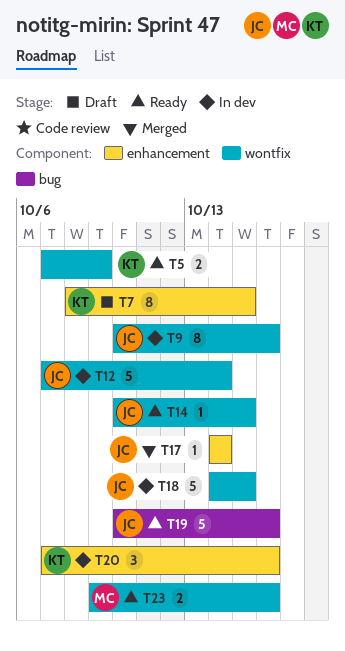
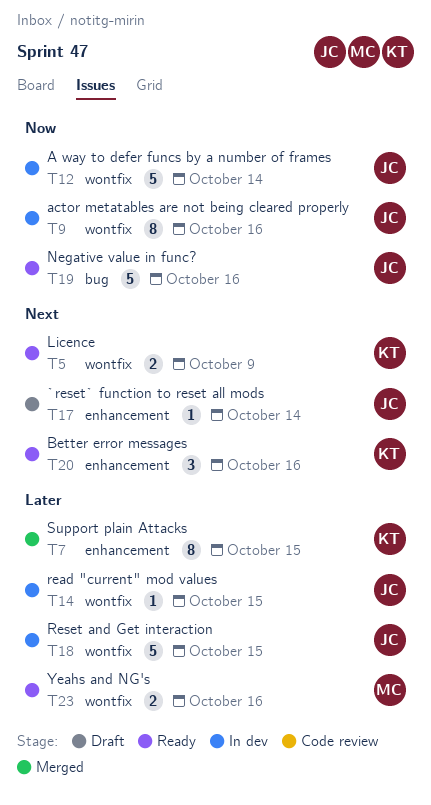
T7, status: Draft -> Merged
T14, status: Ready -> In dev
T17, status: Merged -> Draft
T20, status: In dev -> Ready

